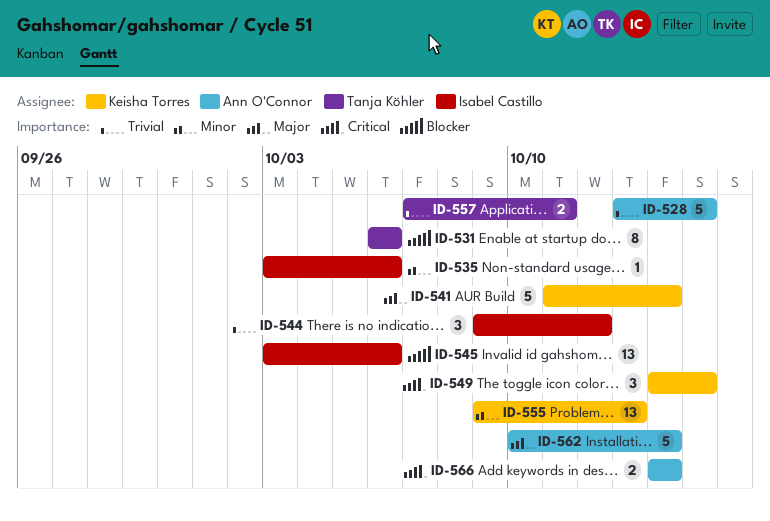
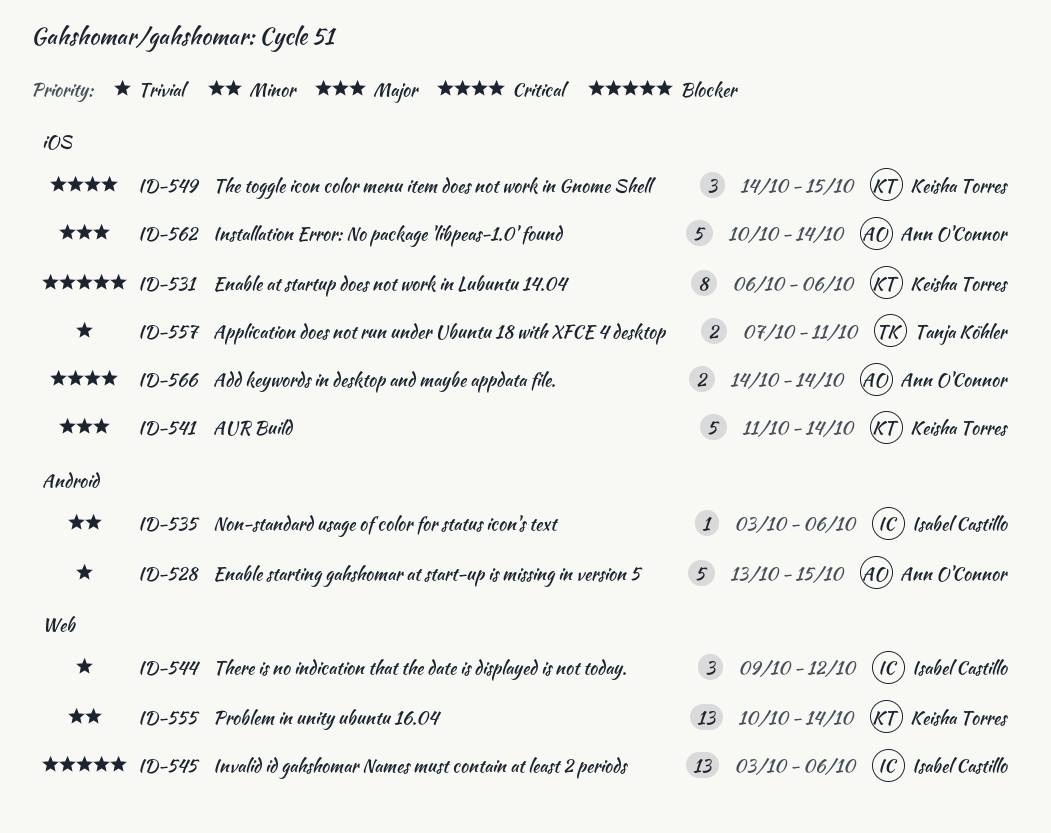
ID-531, owner: Tanja Köhler -> Keisha Torres
ID-555, start: Oct 9 -> Oct 10
ID-555, due: Oct 13 -> Oct 14

